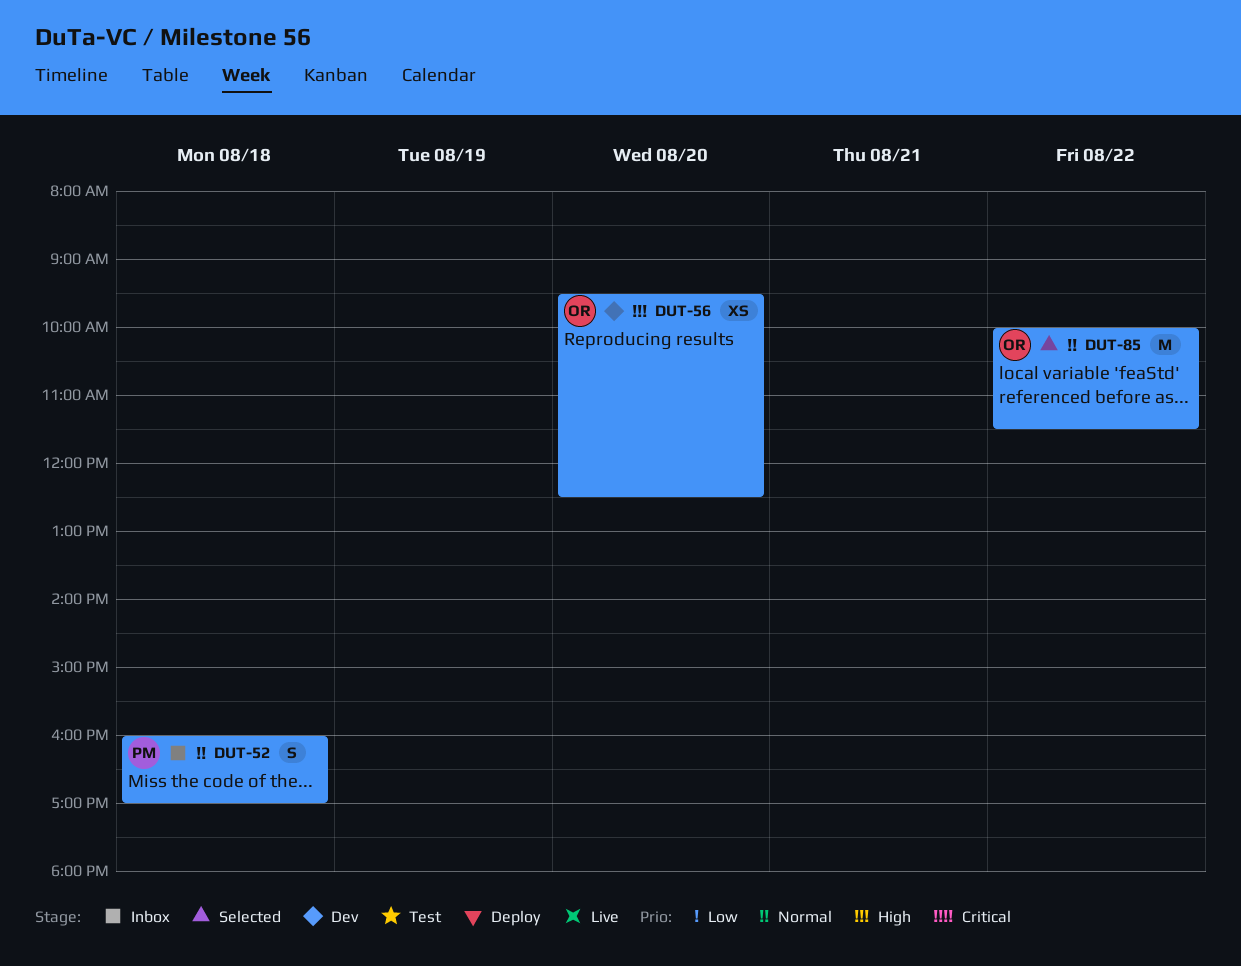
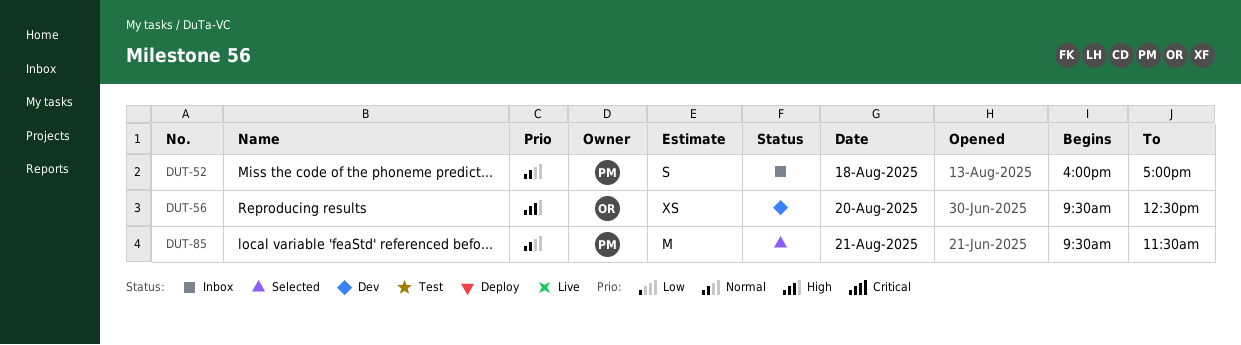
DUT-85, owner: OR -> PM
DUT-85, day: Aug 22 -> Aug 21
DUT-85, begins: 10:00 -> 09:30

